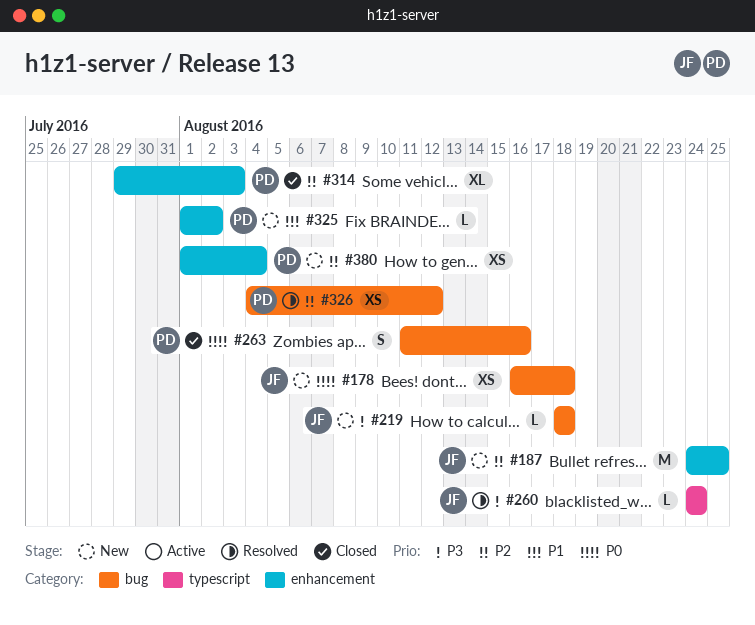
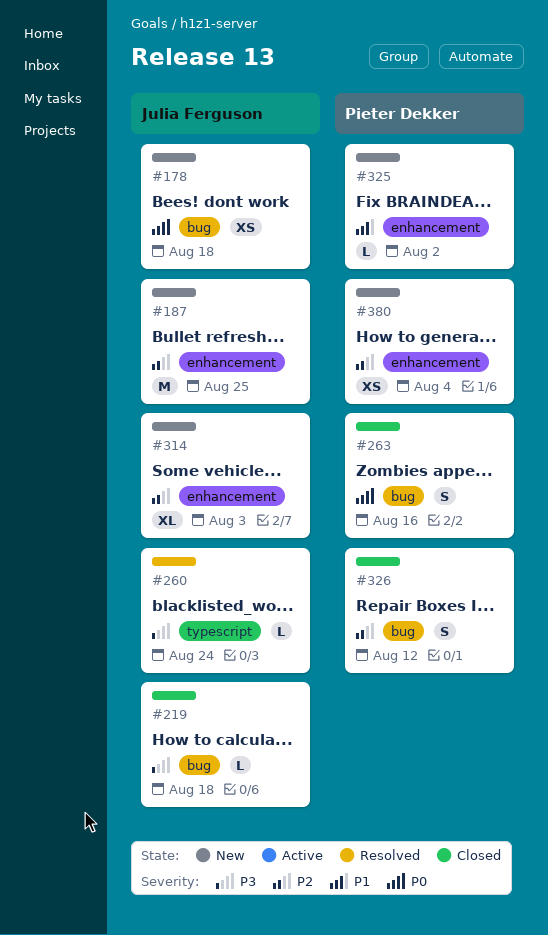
#219, status: New -> Closed
#314, status: Closed -> New
#314, owner: Pieter Dekker -> Julia Ferguson
#326, status: Resolved -> Closed
#326, estimate: XS -> S

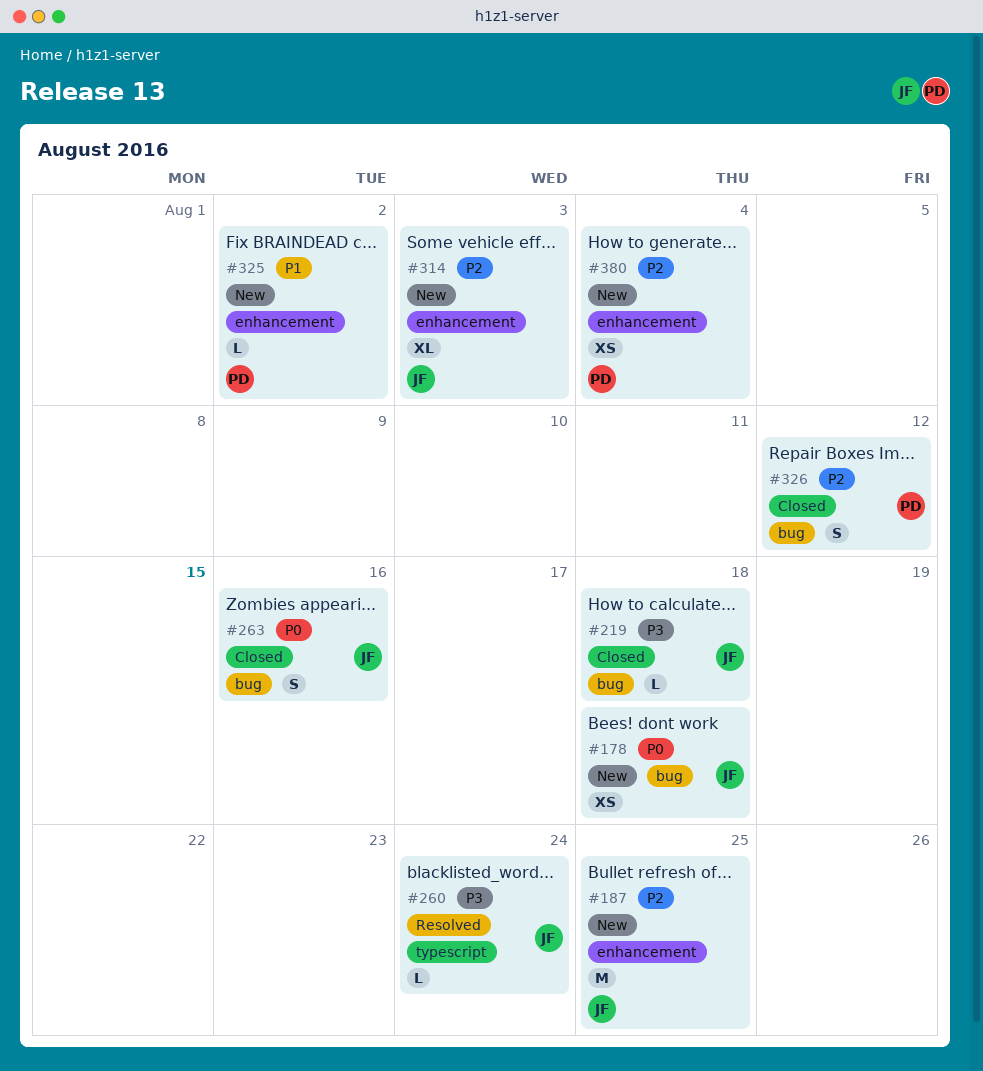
#263, owner: Pieter Dekker -> Julia Ferguson

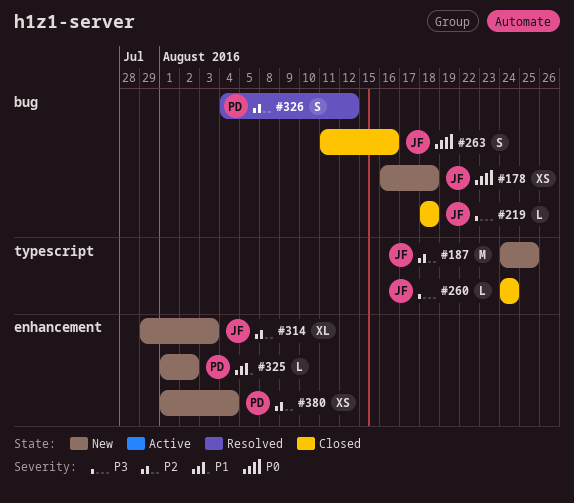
#187, label: enhancement -> typescript
#260, status: Resolved -> Closed
#326, status: Closed -> Resolved

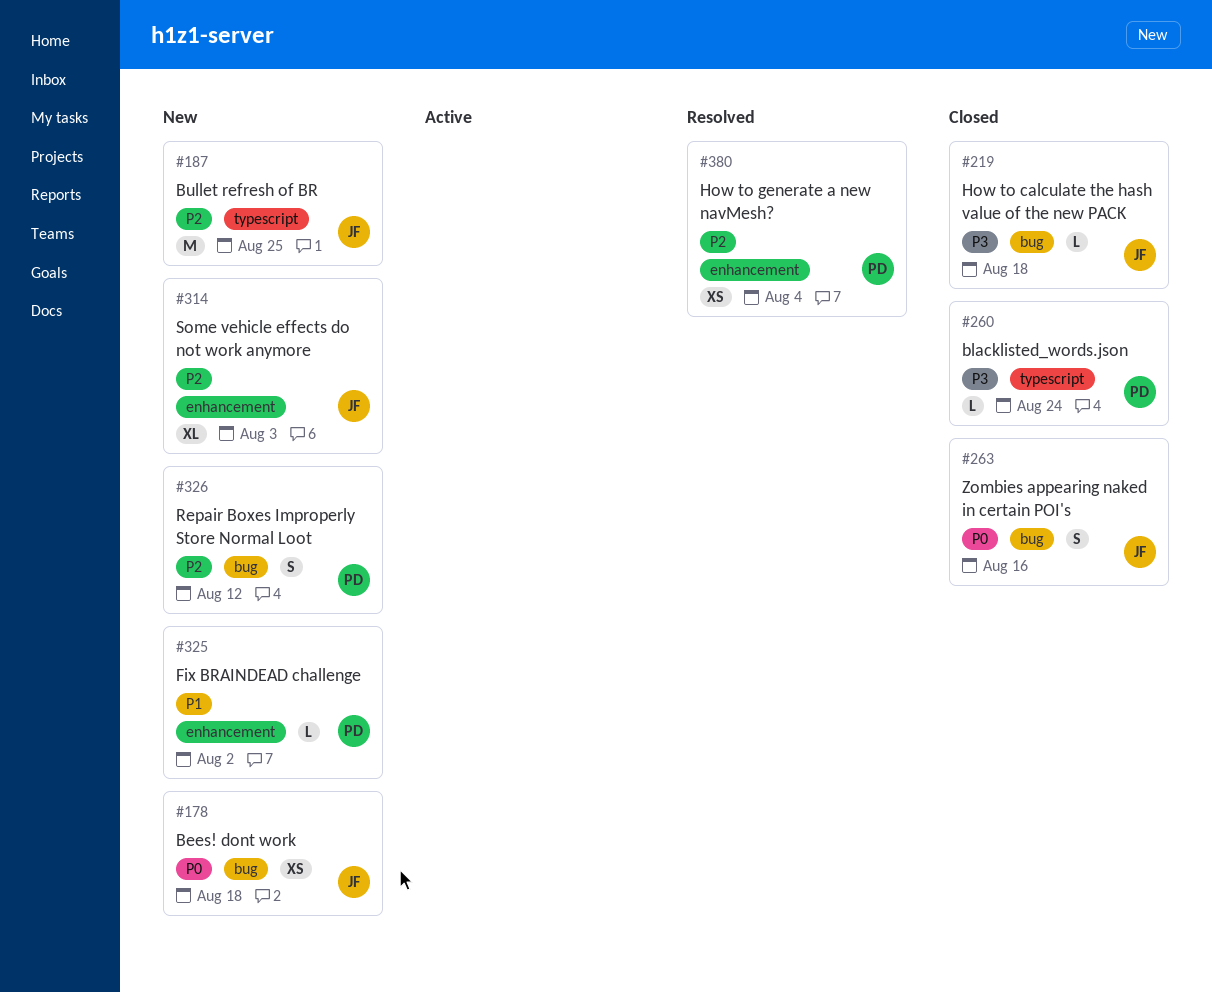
#260, owner: JF -> PD
#326, status: Resolved -> New
#380, status: New -> Resolved

